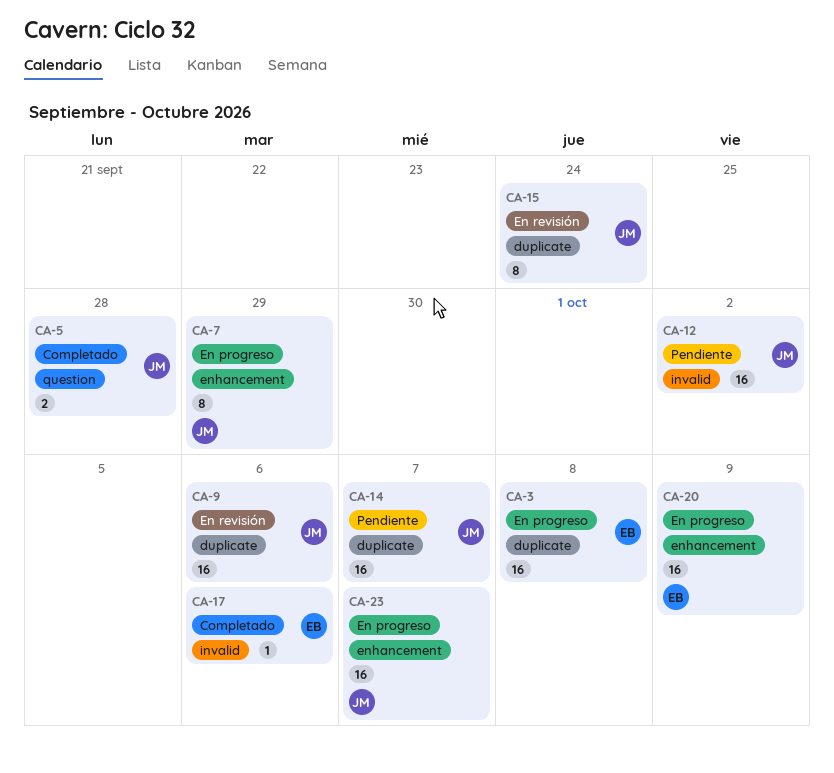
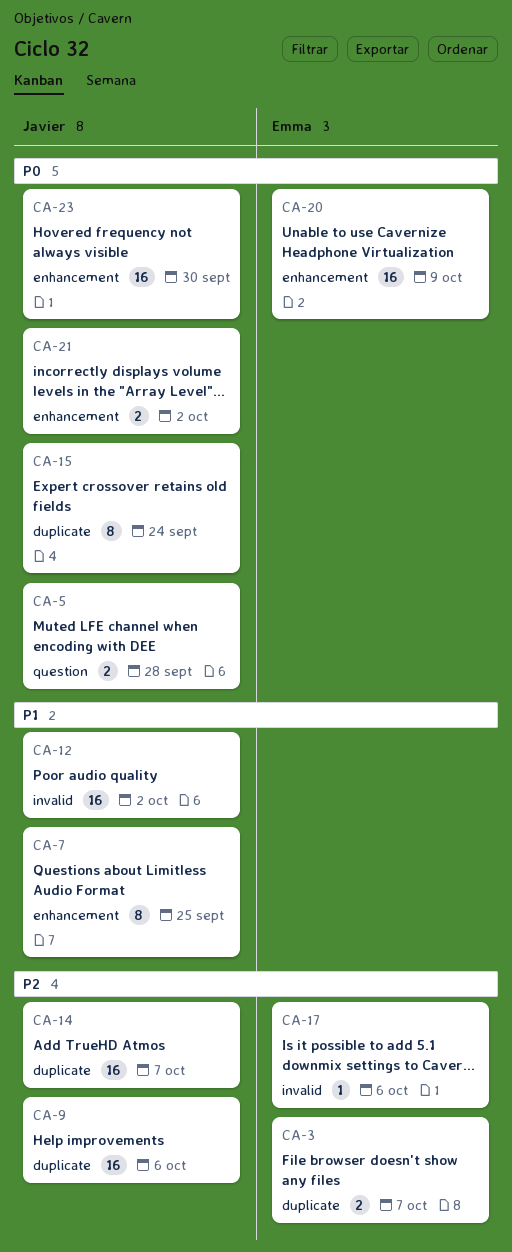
CA-3, estimate: 16 -> 2
CA-3, due: Oct 8 -> Oct 7
CA-7, due: Sep 29 -> Sep 25
CA-21: none -> present
CA-23, due: Oct 7 -> Sep 30

